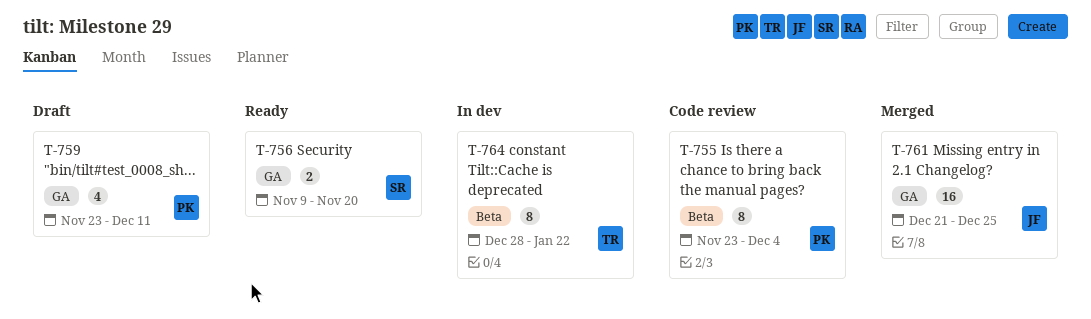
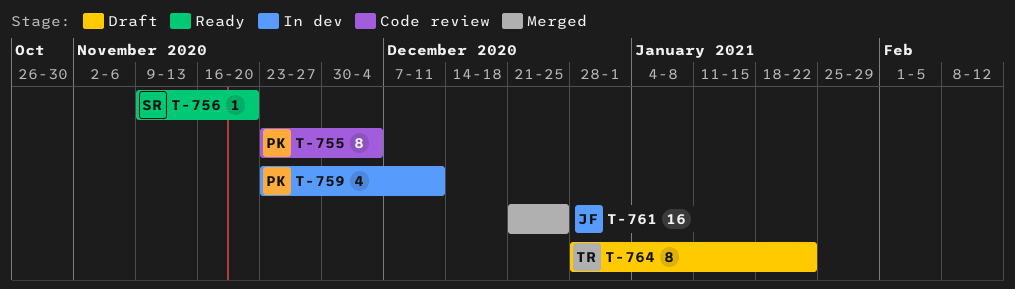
T-756, estimate: 2 -> 1
T-759, status: Draft -> In dev
T-764, status: In dev -> Draft

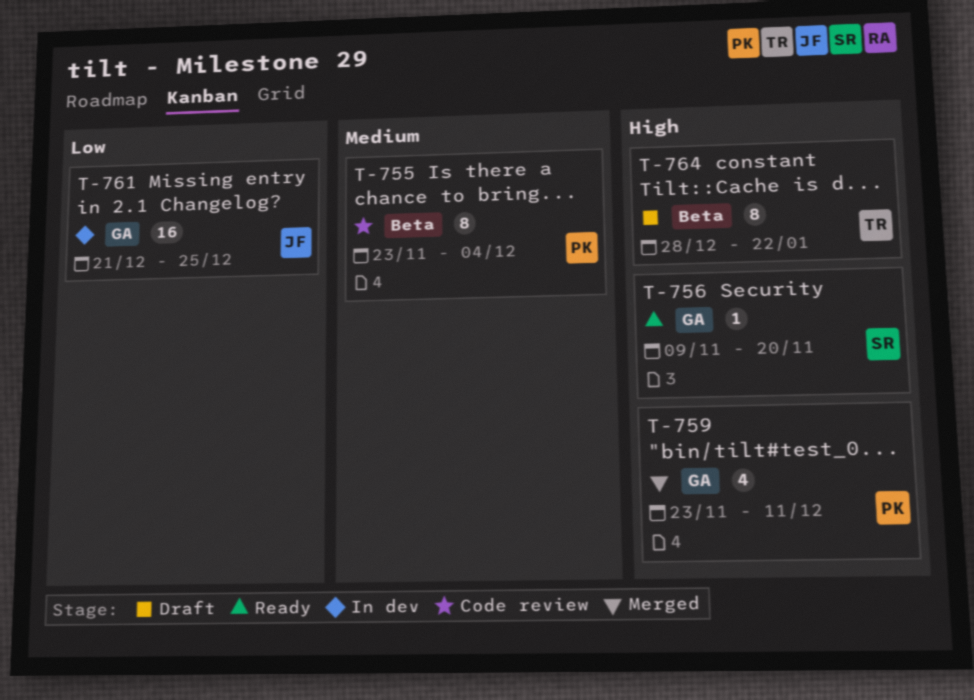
T-759, status: In dev -> Merged
T-761, status: Merged -> In dev

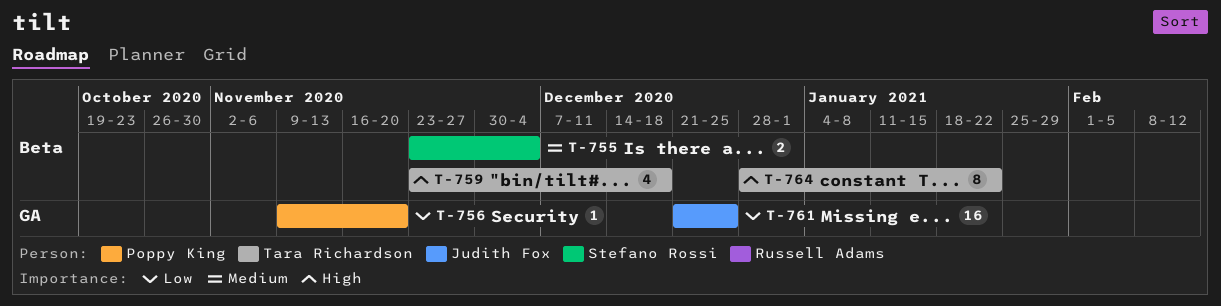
T-755, owner: Poppy King -> Stefano Rossi
T-755, estimate: 8 -> 2
T-756, owner: Stefano Rossi -> Poppy King
T-756, priority: High -> Low
T-759, owner: Poppy King -> Tara Richardson
T-759, label: GA -> Beta
T-759, due: Dec 11 -> Dec 18

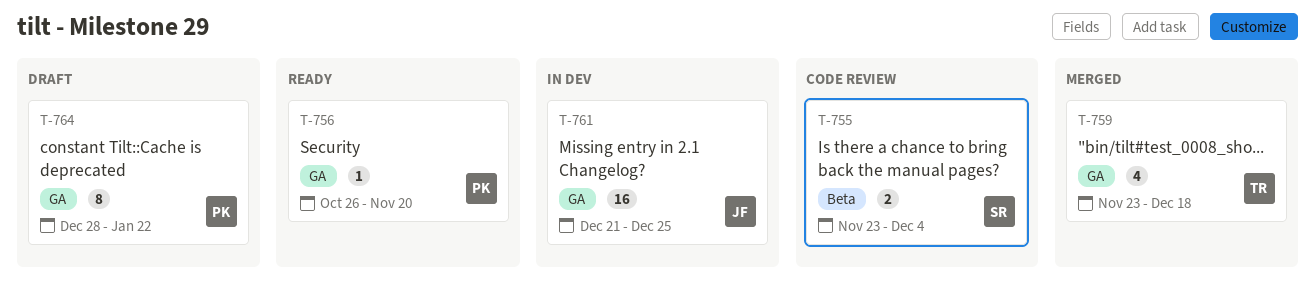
T-756, start: Nov 9 -> Oct 26
T-759, label: Beta -> GA
T-764, owner: Tara Richardson -> Poppy King
T-764, label: Beta -> GA

